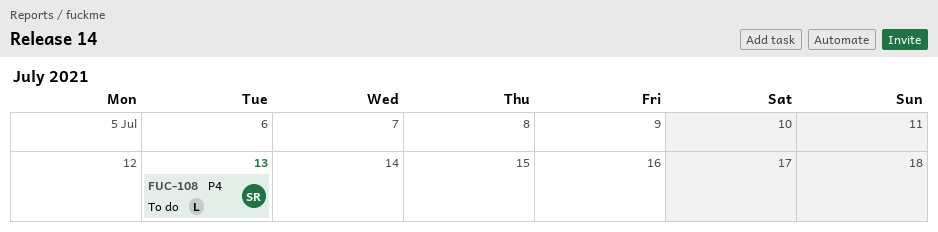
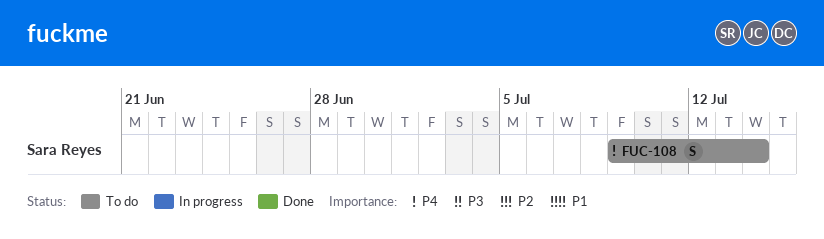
FUC-108, estimate: L -> S
FUC-108, due: Jul 13 -> Jul 14

